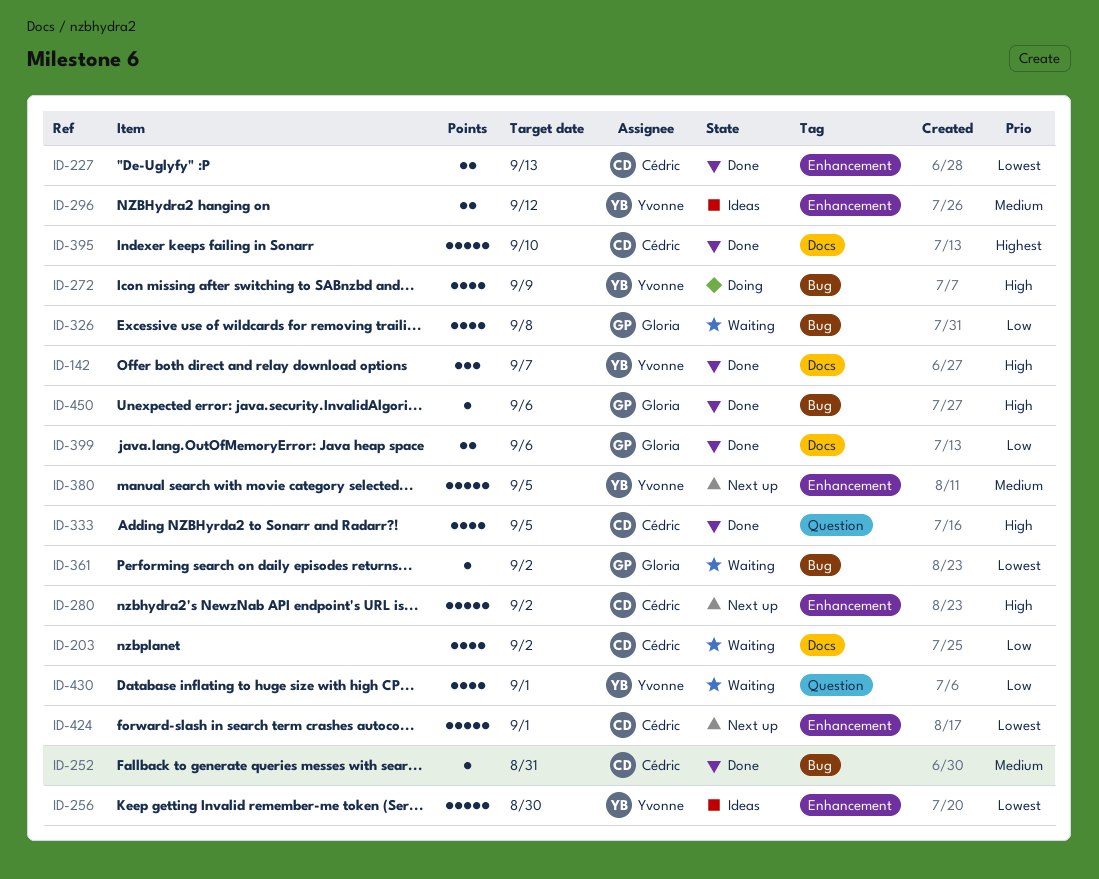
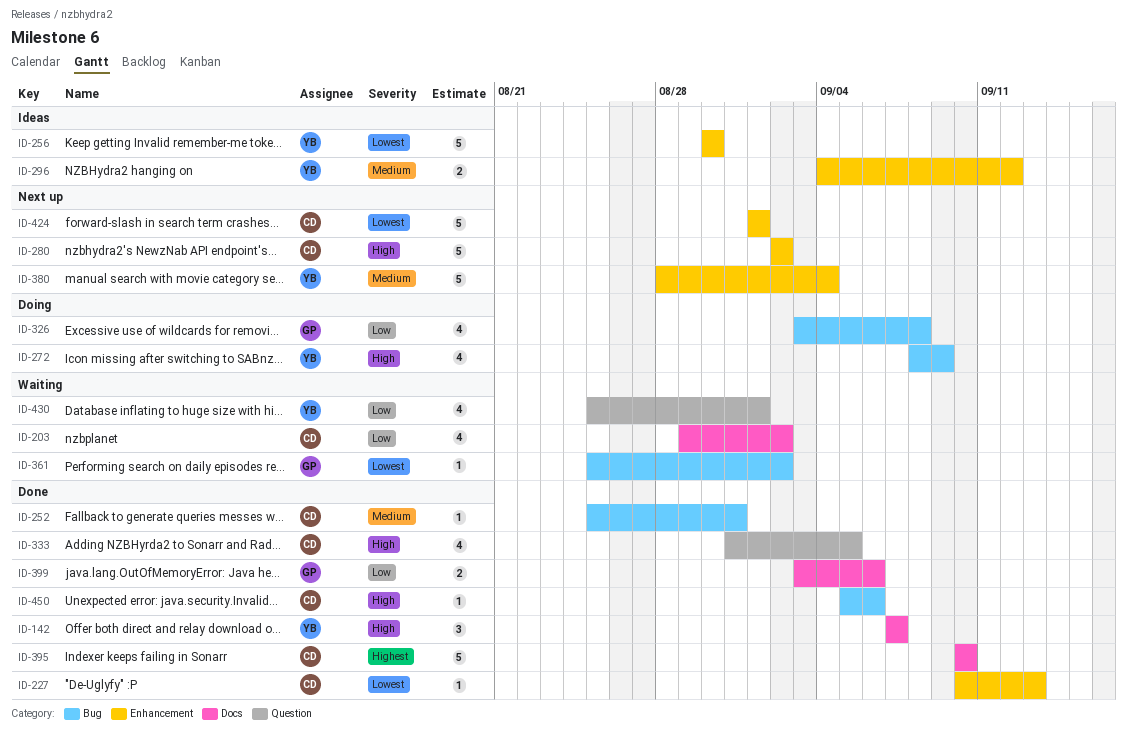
ID-227, estimate: 2 -> 1
ID-326, status: Waiting -> Doing
ID-380, due: Sep 5 -> Sep 4
ID-450, owner: Gloria -> Cédric

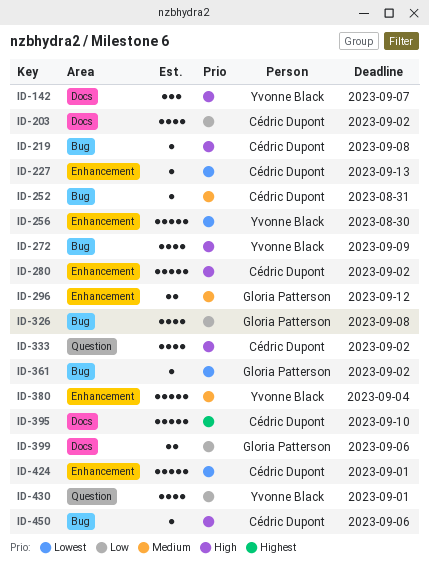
ID-219: none -> present
ID-296, owner: Yvonne Black -> Gloria Patterson
ID-333, due: Sep 5 -> Sep 2

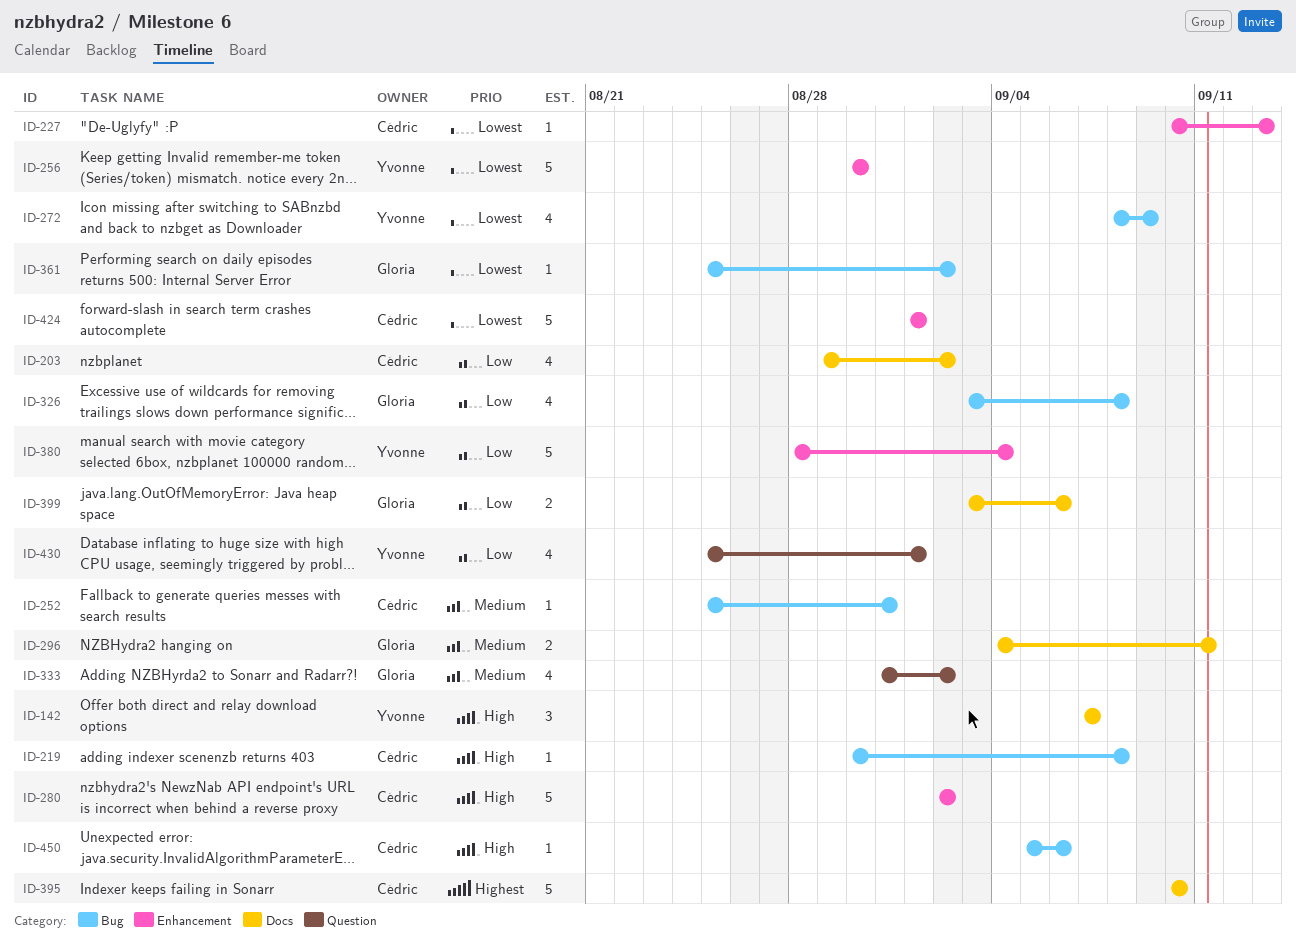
ID-272, priority: High -> Lowest
ID-296, label: Enhancement -> Docs
ID-296, due: Sep 12 -> Sep 11
ID-333, owner: Cédric Dupont -> Gloria Patterson
ID-333, priority: High -> Medium
ID-380, priority: Medium -> Low

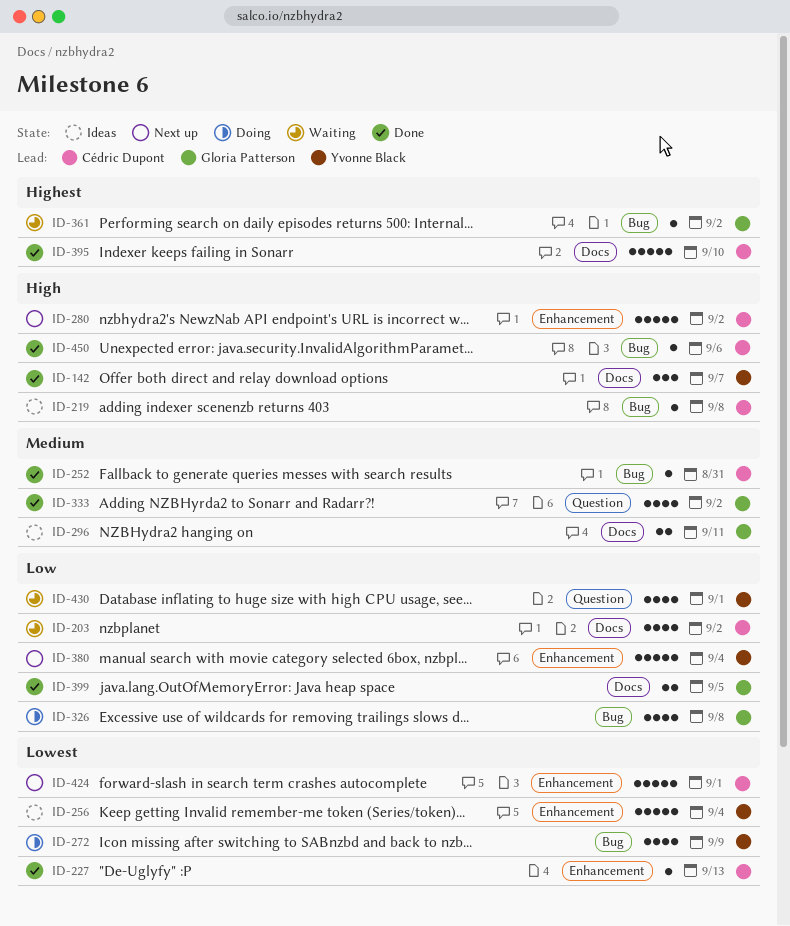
ID-256, due: Aug 30 -> Sep 4
ID-361, priority: Lowest -> Highest
ID-399, due: Sep 6 -> Sep 5

